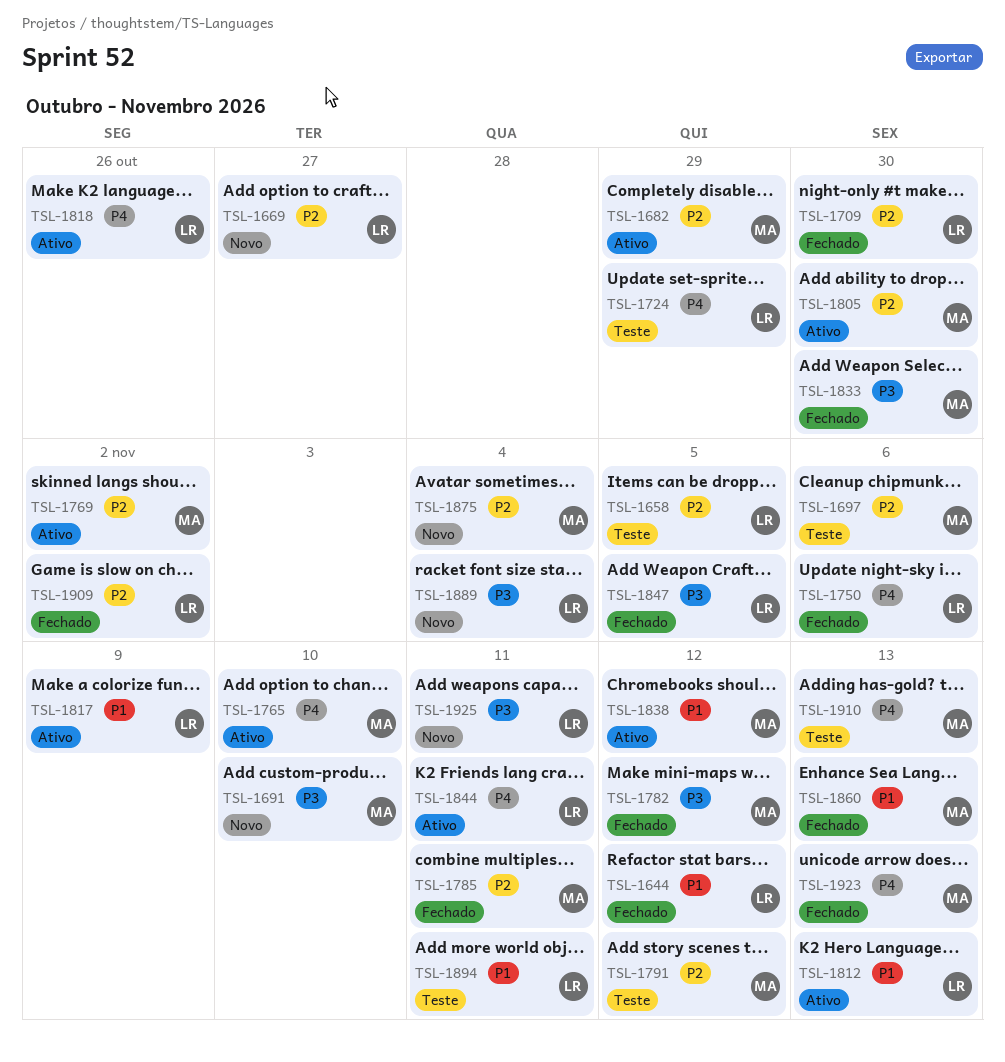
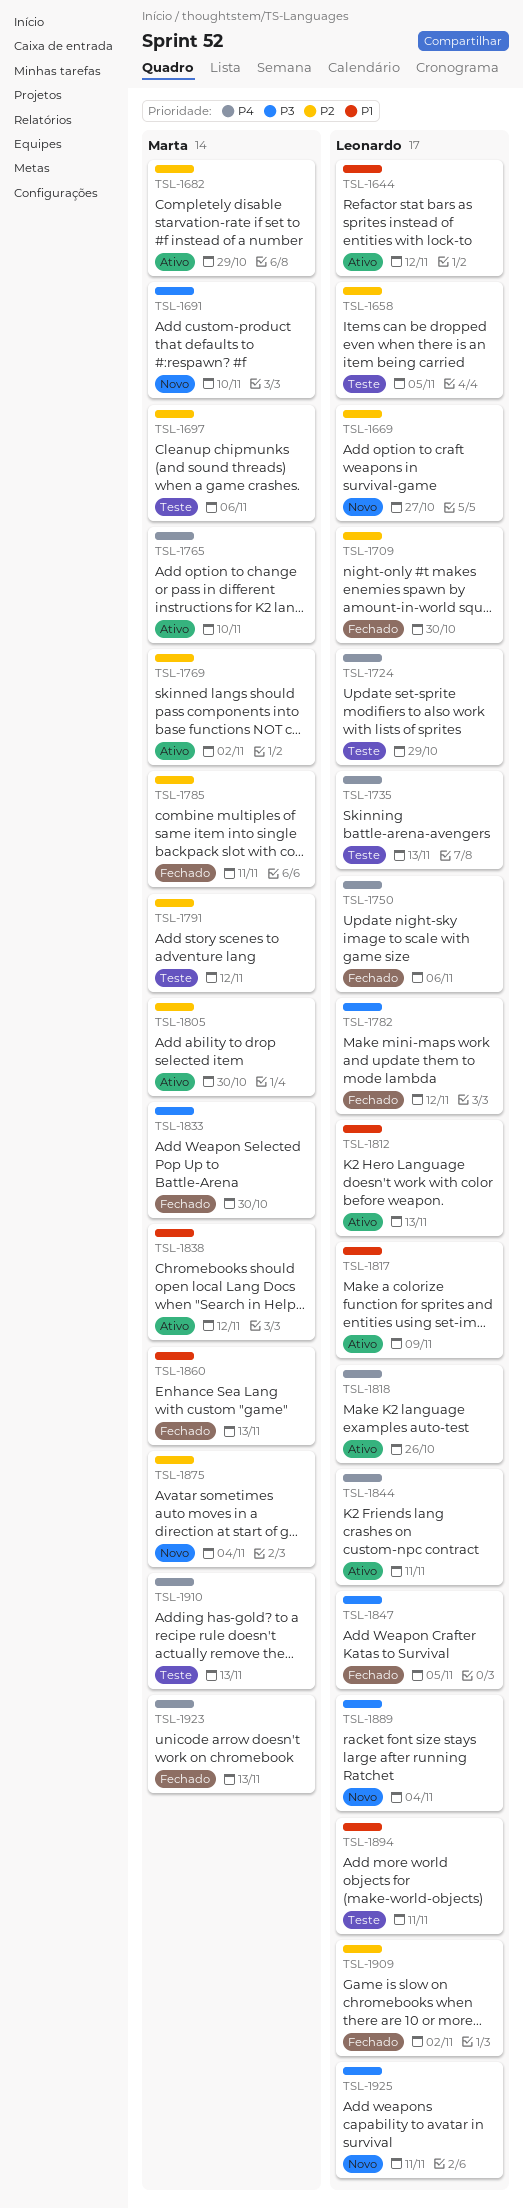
TSL-1644, status: Fechado -> Ativo
TSL-1735: none -> present
TSL-1782, owner: Marta -> Leonardo

